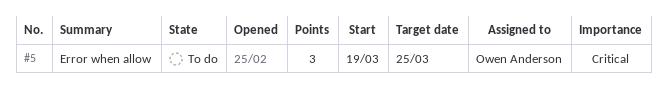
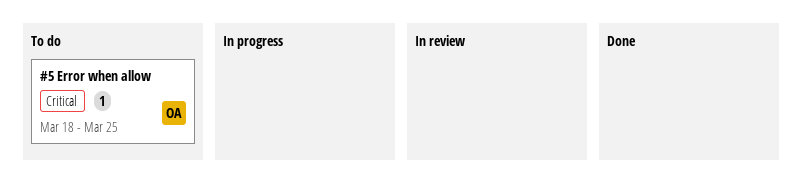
#5, estimate: 3 -> 1
#5, start: Mar 19 -> Mar 18

